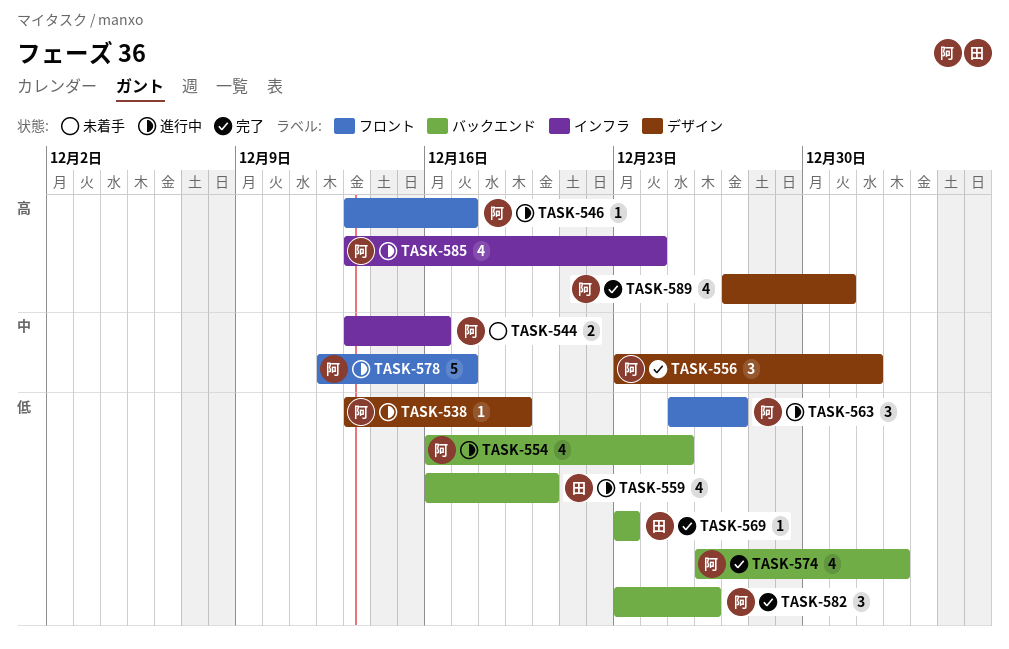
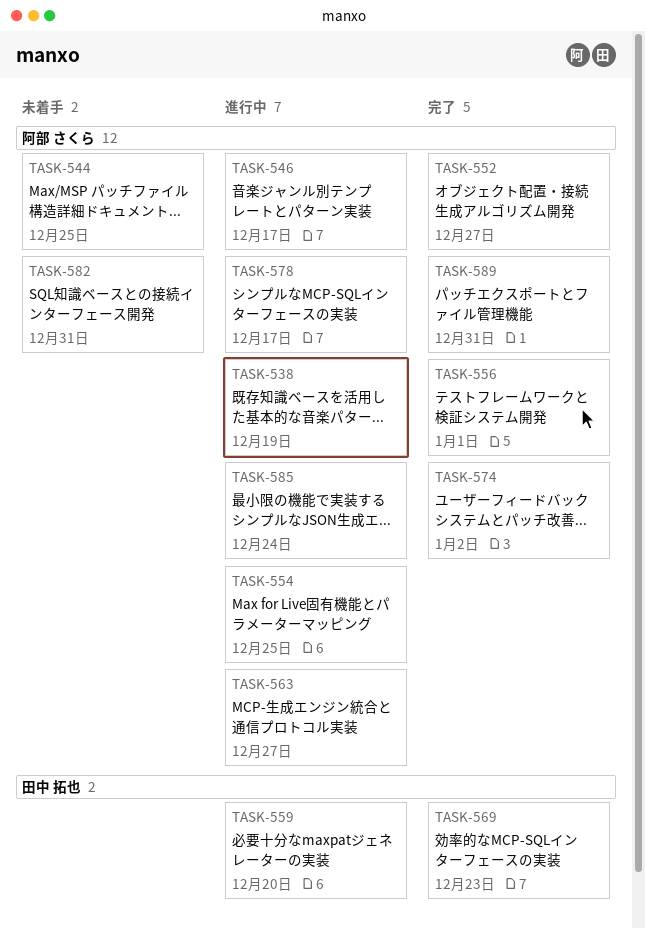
TASK-544, due: Dec 16 -> Dec 25
TASK-552: none -> present
TASK-582, status: 完了 -> 未着手
TASK-582, due: Dec 26 -> Dec 31

